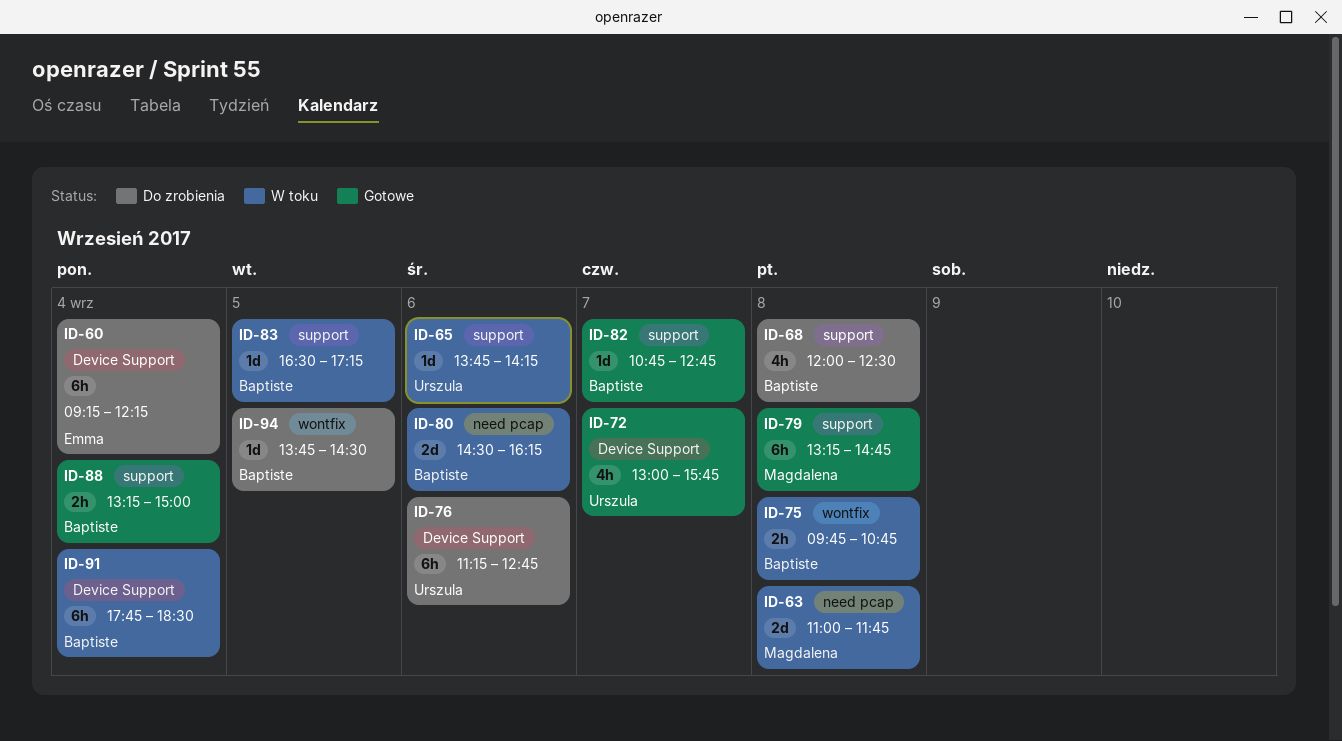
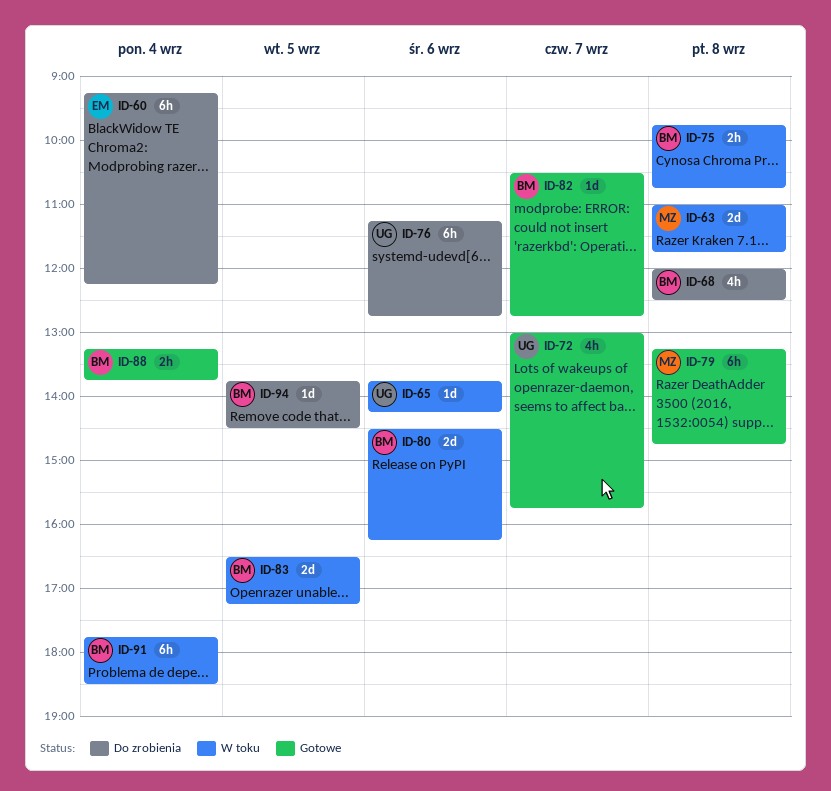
ID-82, begins: 10:45 -> 10:30
ID-83, estimate: 1d -> 2d
ID-88, ends: 15:00 -> 13:45

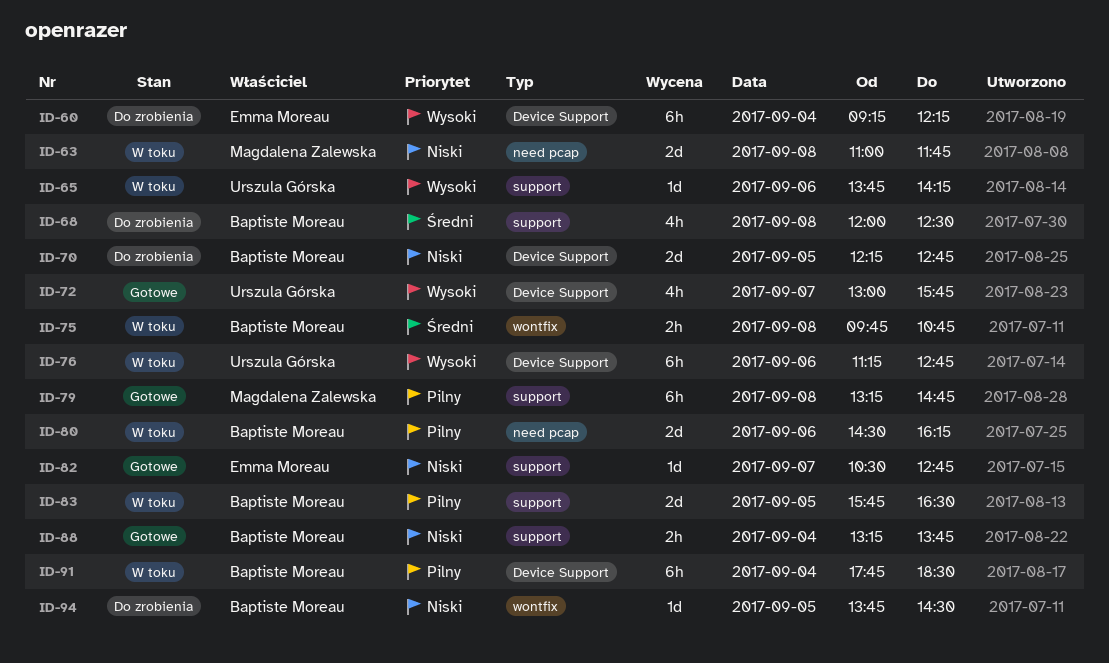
ID-70: none -> present
ID-76, status: Do zrobienia -> W toku
ID-82, owner: Baptiste Moreau -> Emma Moreau
ID-83, begins: 16:30 -> 15:45
ID-83, ends: 17:15 -> 16:30

